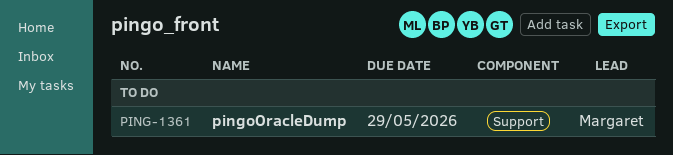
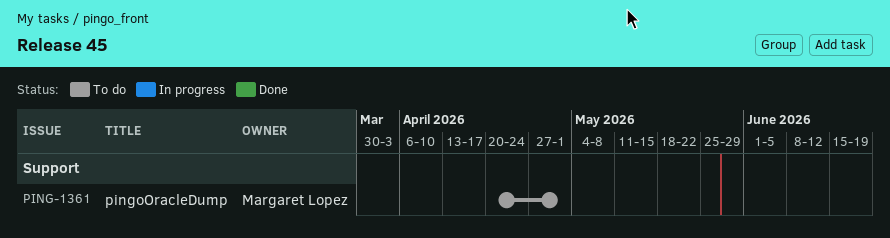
PING-1361, due: May 29 -> May 1

